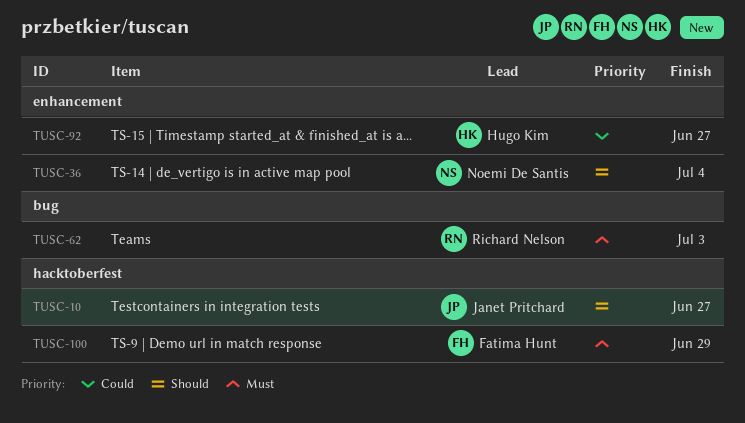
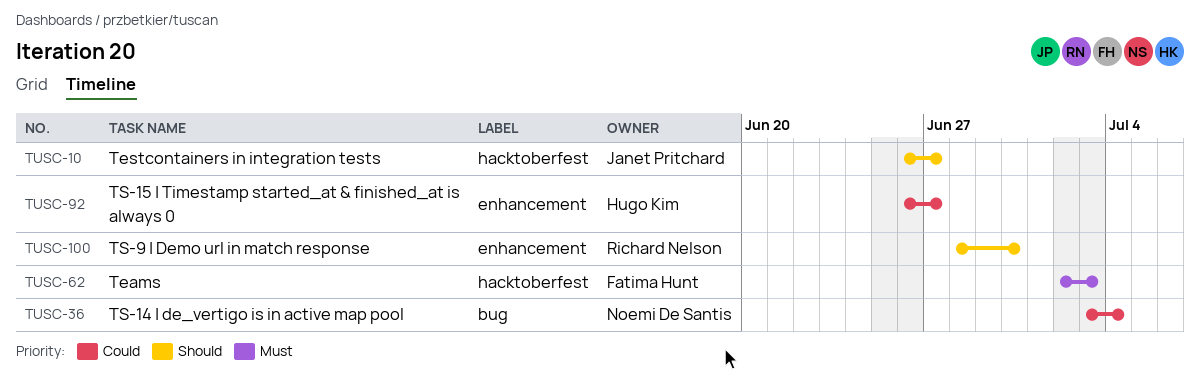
TUSC-36, priority: Should -> Could
TUSC-36, label: enhancement -> bug
TUSC-62, owner: Richard Nelson -> Fatima Hunt
TUSC-62, label: bug -> hacktoberfest
TUSC-100, owner: Fatima Hunt -> Richard Nelson
TUSC-100, priority: Must -> Should
TUSC-100, label: hacktoberfest -> enhancement
TUSC-100, due: Jun 29 -> Jun 30

